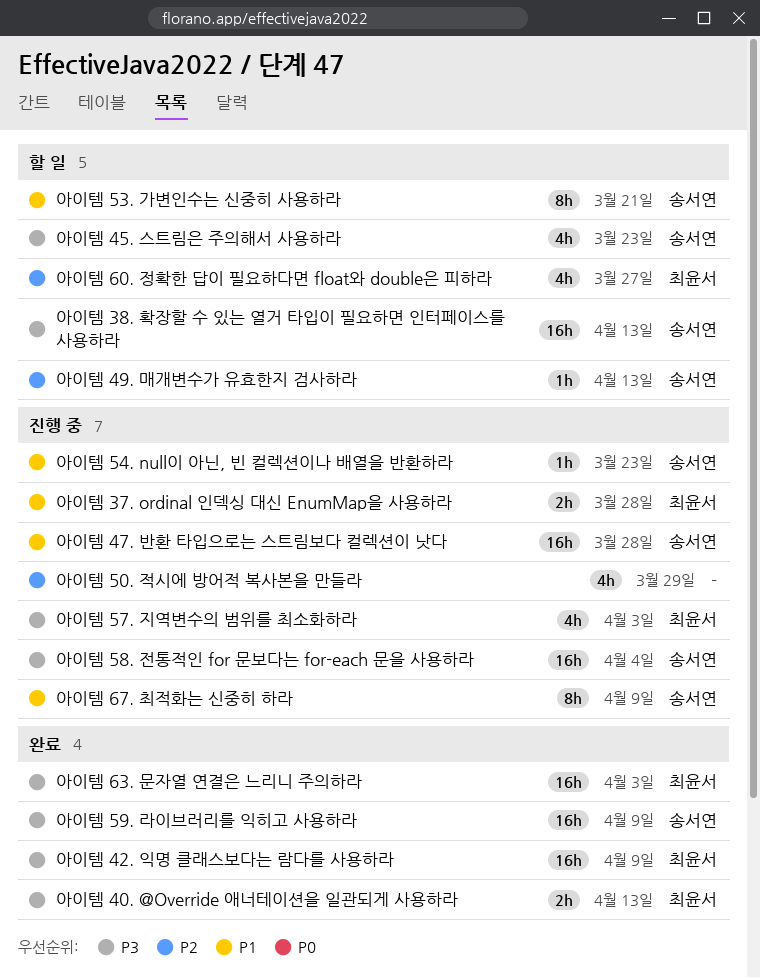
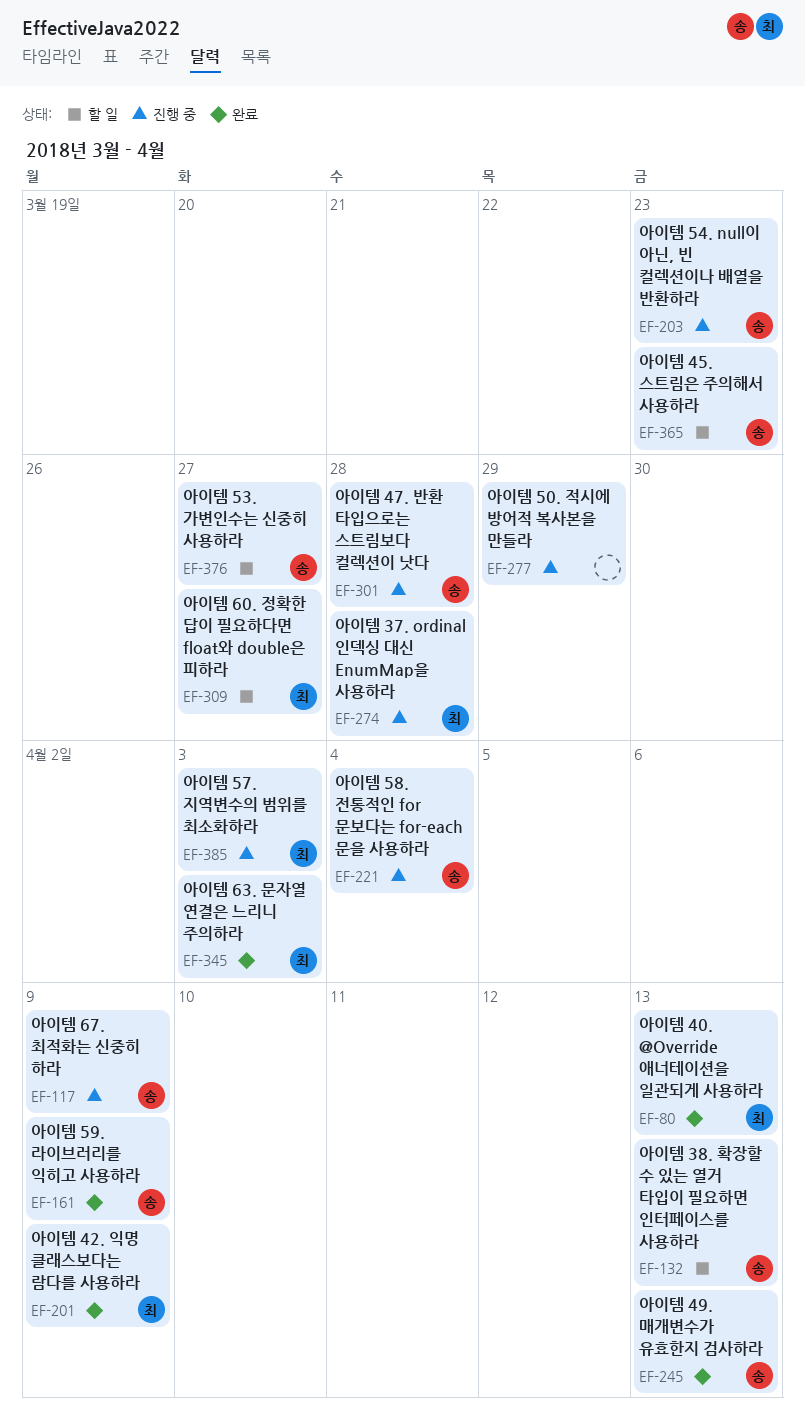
아이템 49. 매개변수가 유효한지 검사하라, status: 할 일 -> 완료
아이템 53. 가변인수는 신중히 사용하라, due: Mar 21 -> Mar 27

